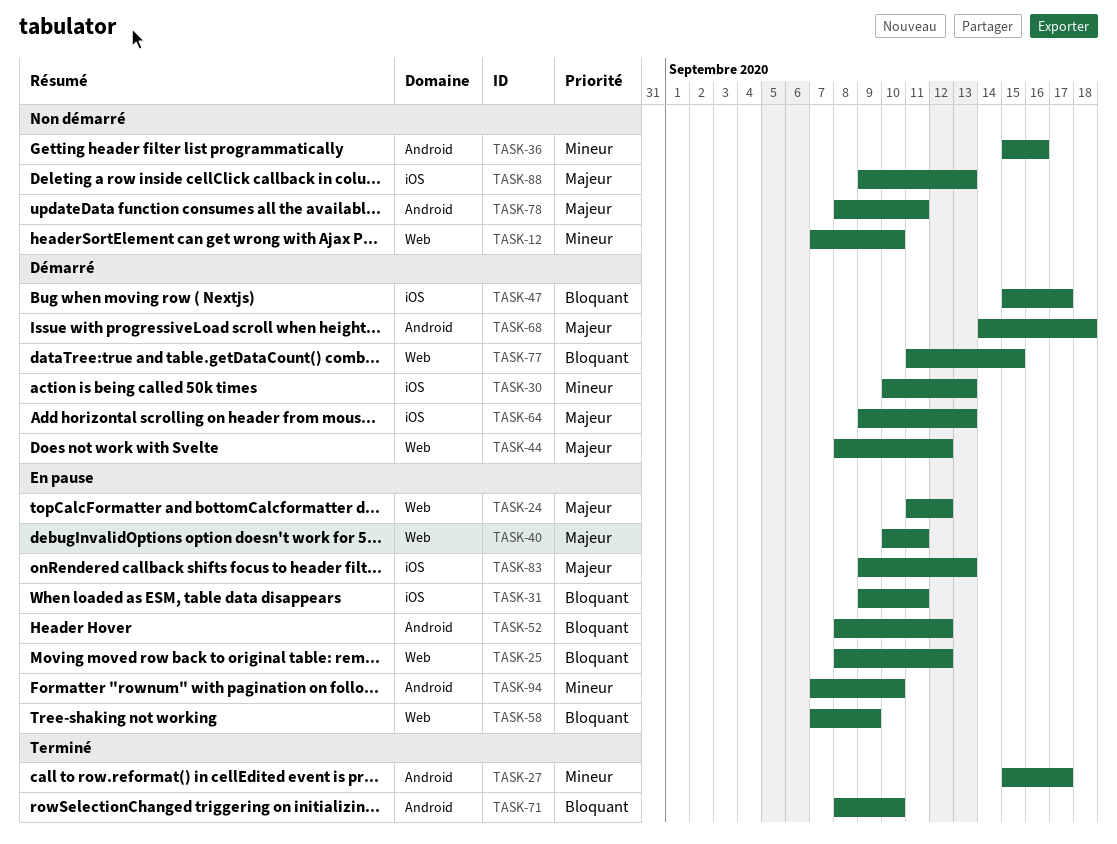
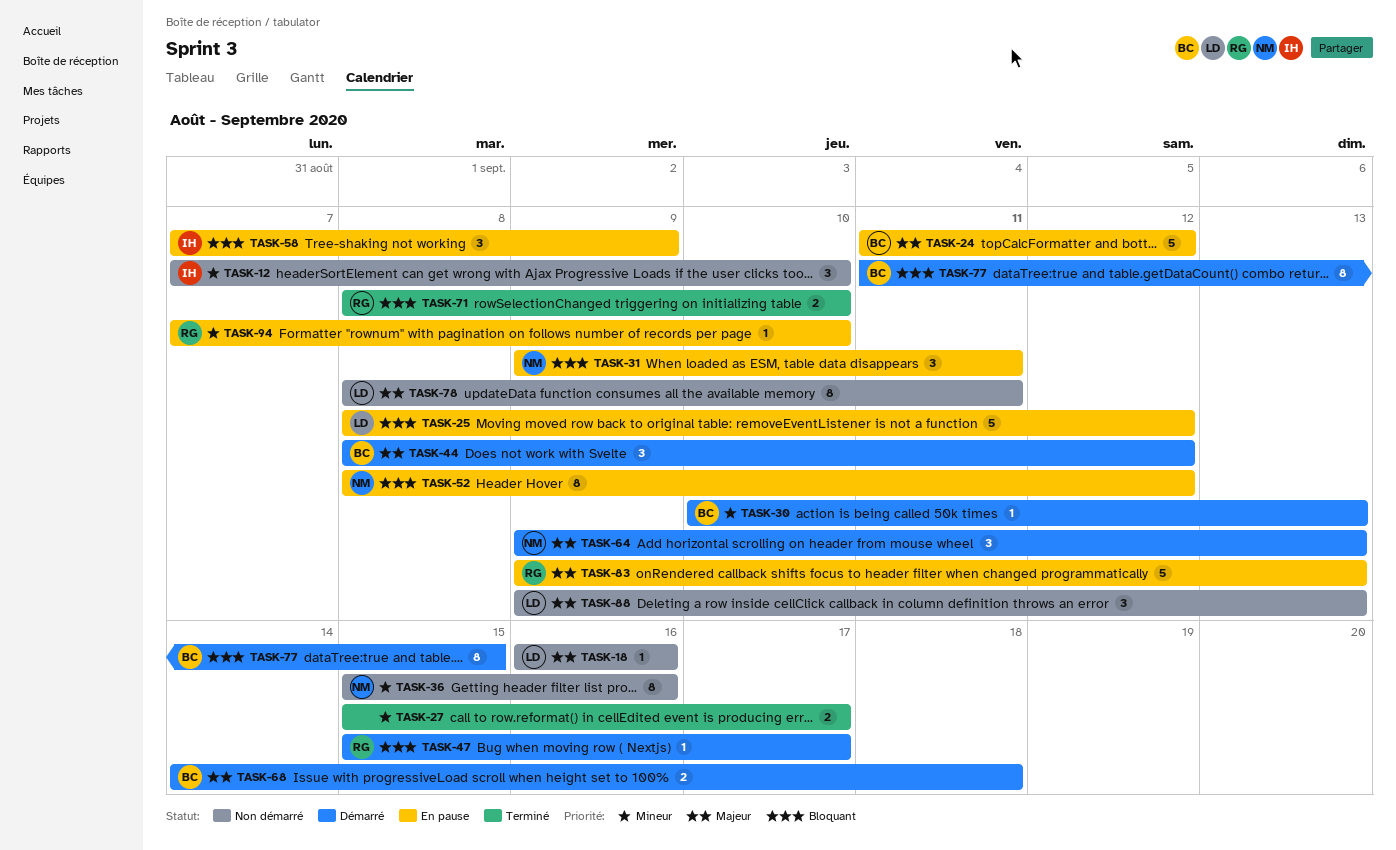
TASK-18: none -> present
TASK-40: present -> none

